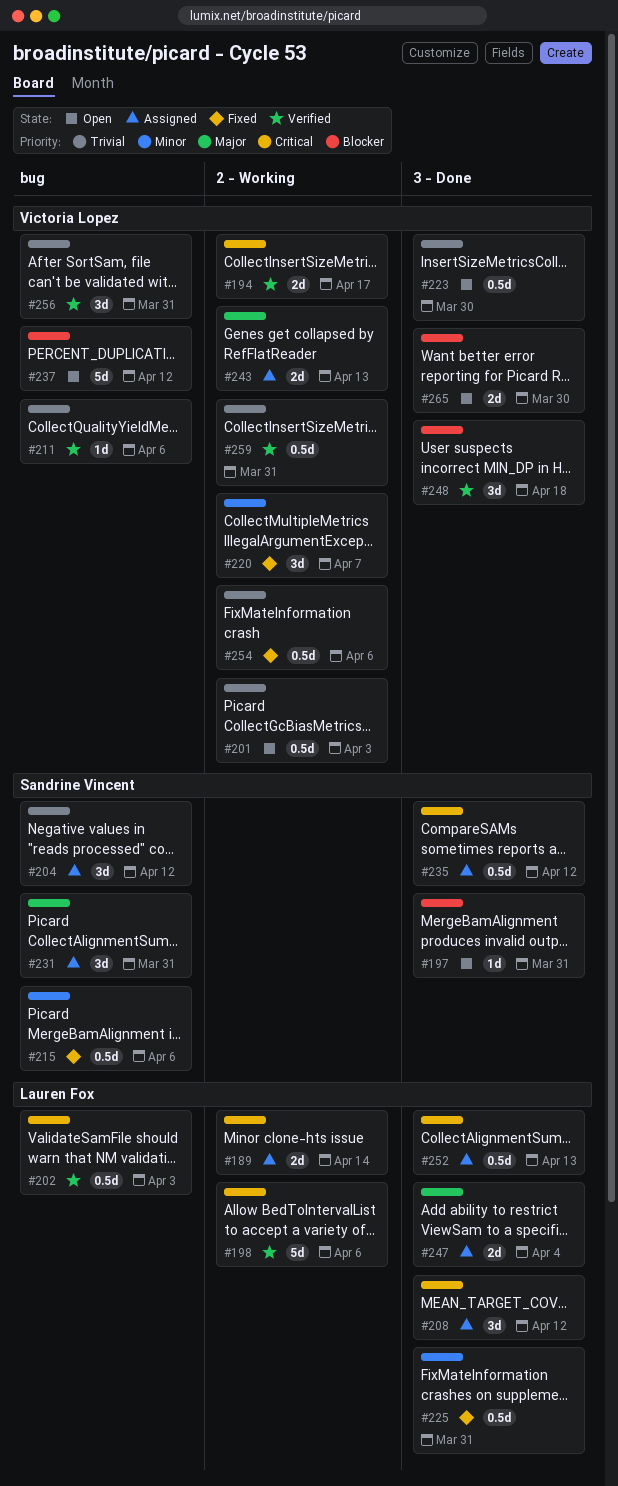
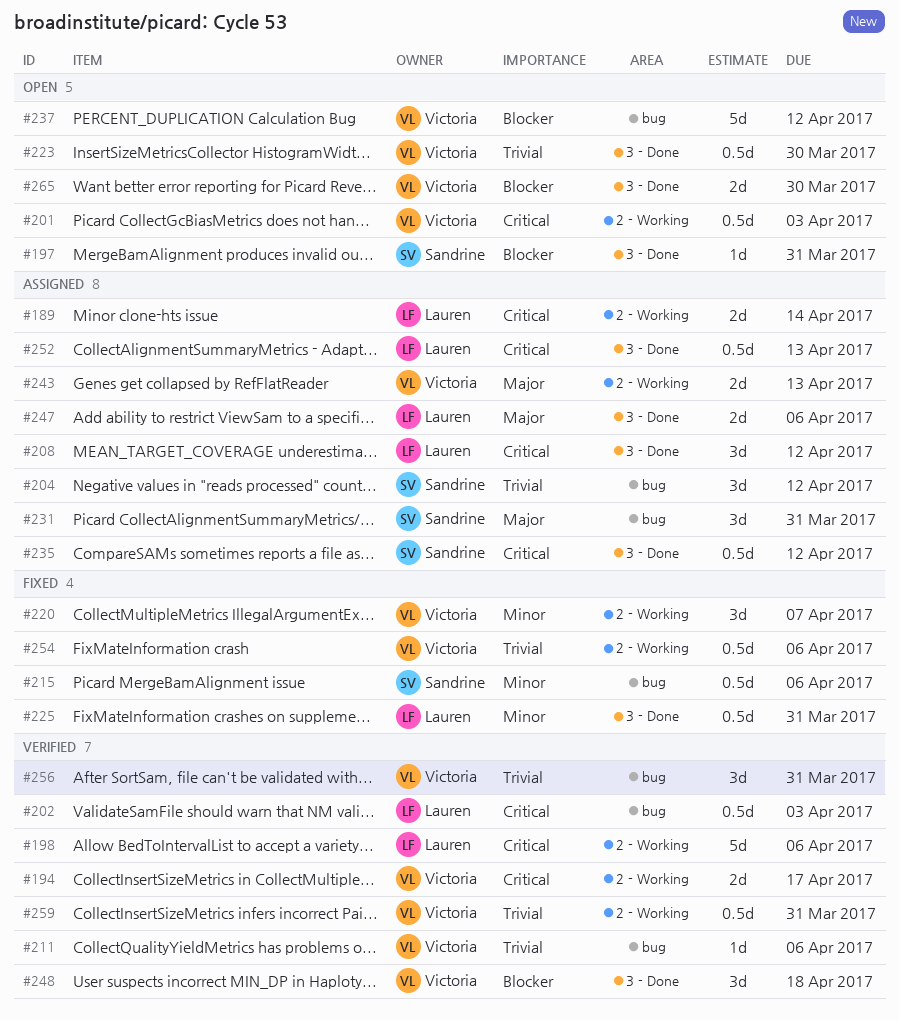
#201, priority: Trivial -> Critical
#247, due: Apr 4 -> Apr 6

